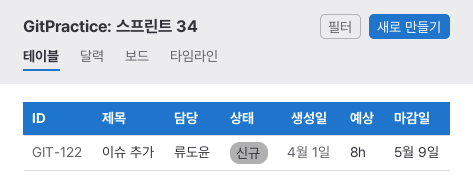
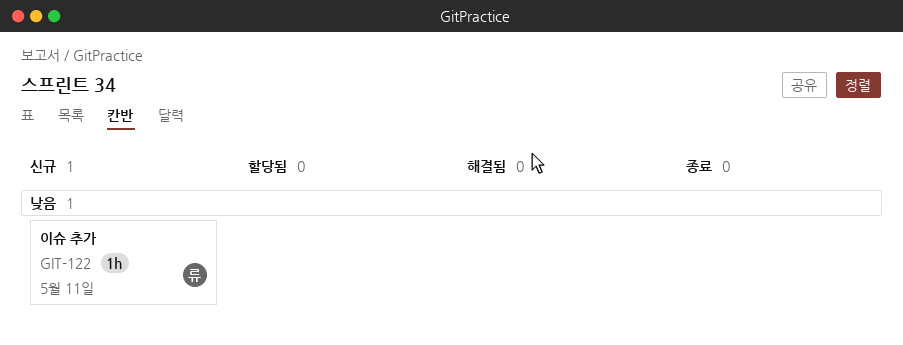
GIT-122, estimate: 8h -> 1h
GIT-122, due: May 9 -> May 11

